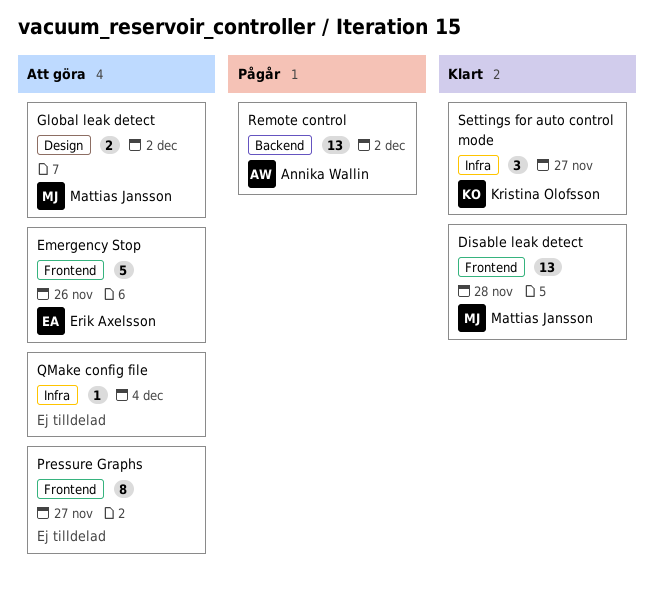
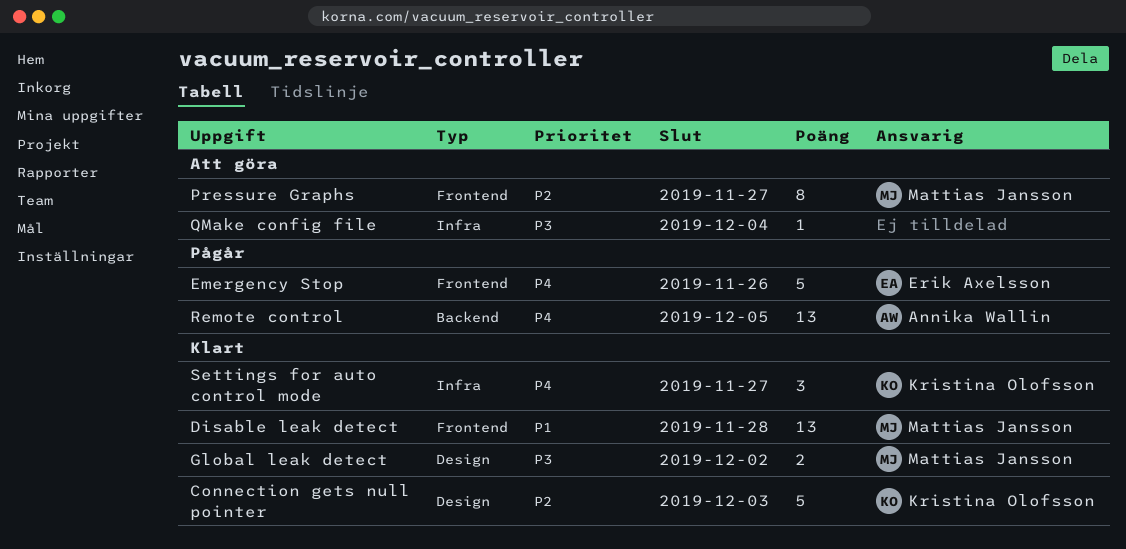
Connection gets null pointer: none -> present
Emergency Stop, status: Att göra -> Pågår
Global leak detect, status: Att göra -> Klart
Pressure Graphs, owner: none -> Mattias Jansson
Remote control, due: Dec 2 -> Dec 5

